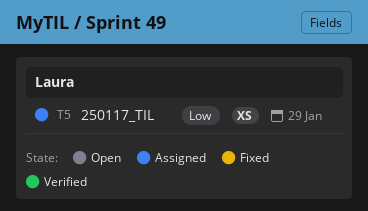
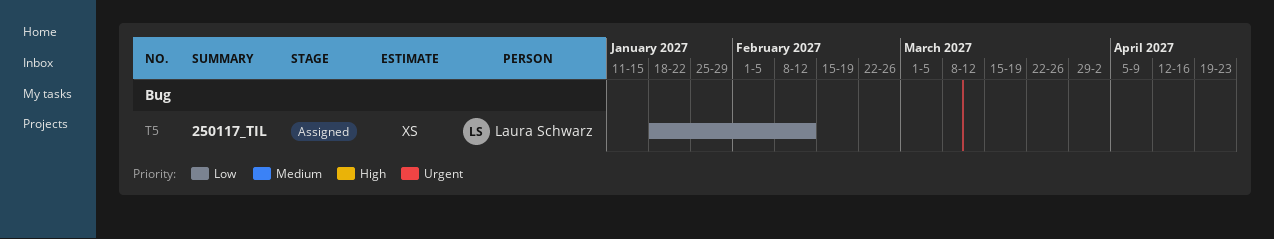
T5, due: Jan 29 -> Feb 12

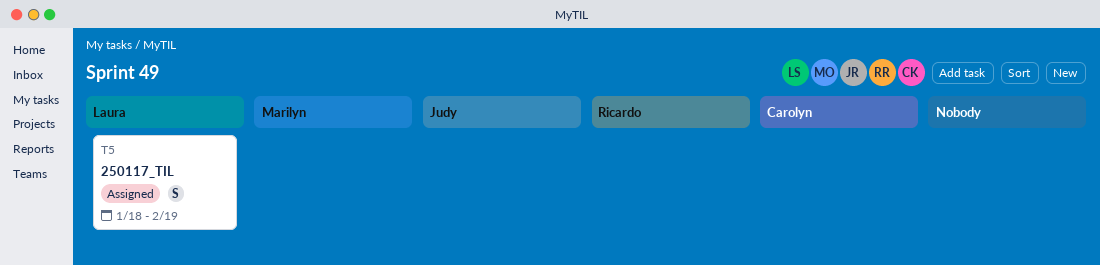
T5, estimate: XS -> S
T5, due: Feb 12 -> Feb 19

